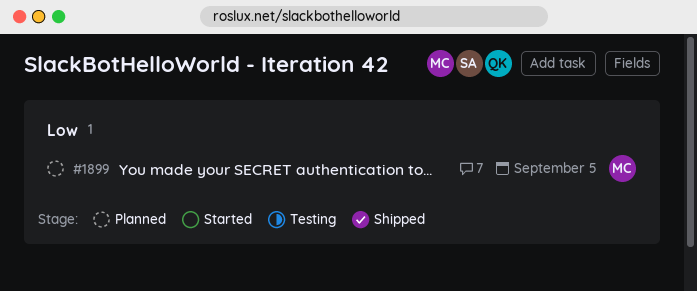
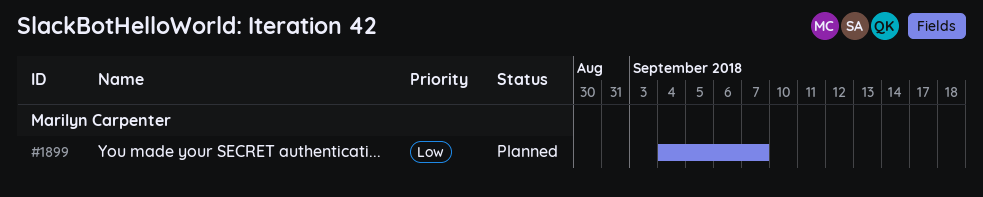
#1899, due: Sep 5 -> Sep 7

